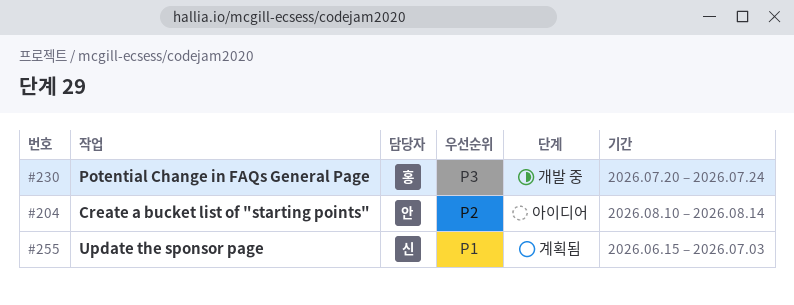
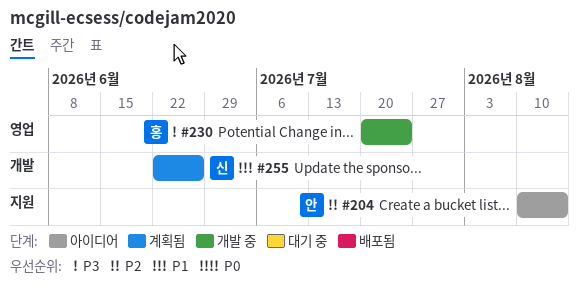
#255, start: Jun 15 -> Jun 22
#255, due: Jul 3 -> Jun 26

